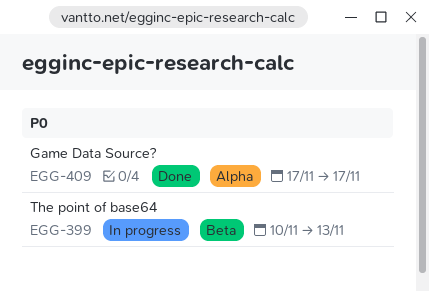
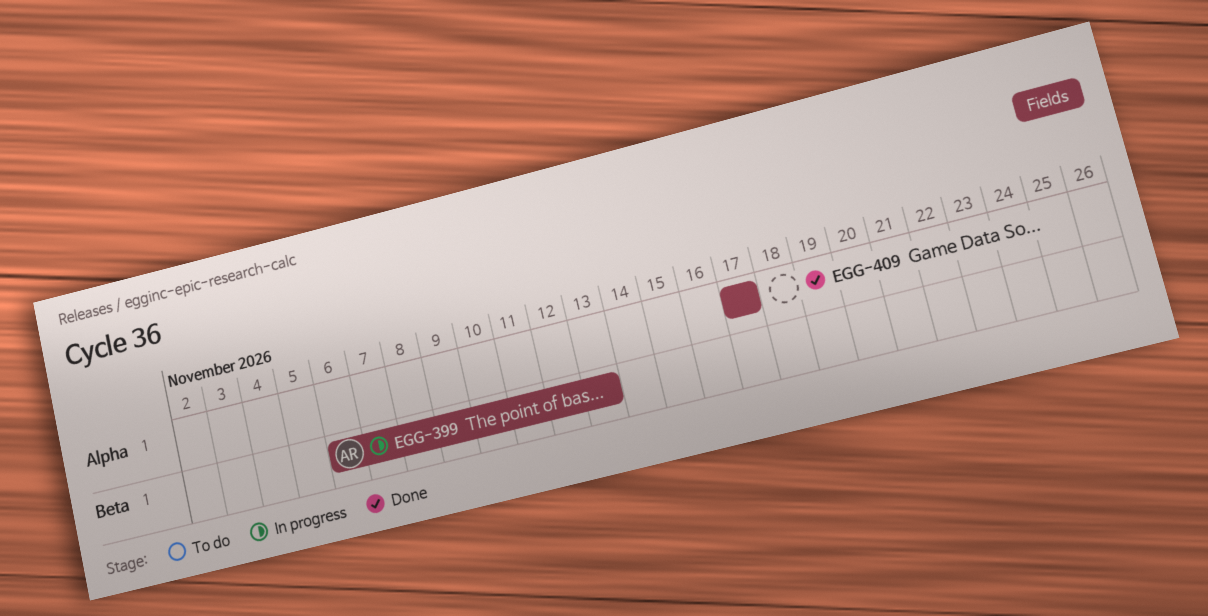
EGG-399, start: Nov 10 -> Nov 6

